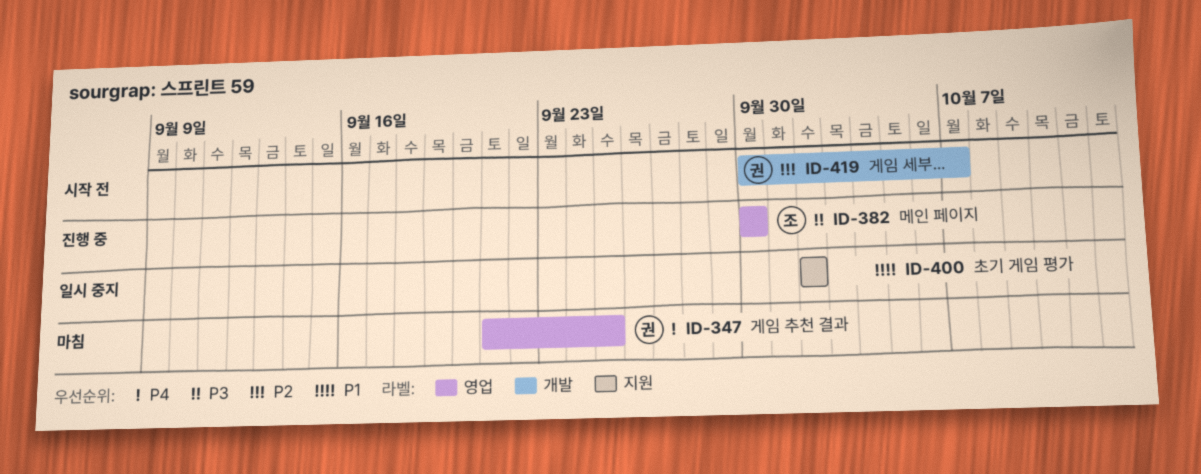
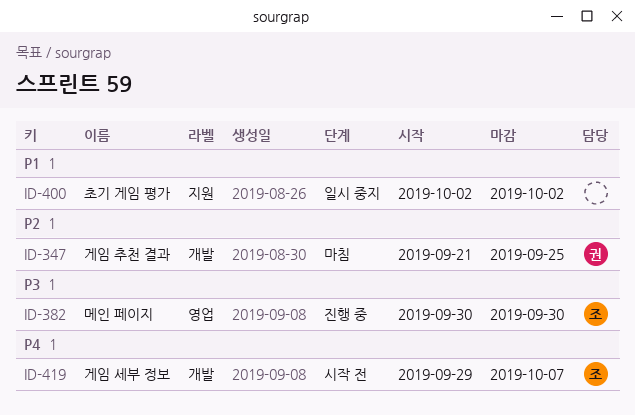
ID-347, priority: P4 -> P2
ID-347, label: 영업 -> 개발
ID-419, owner: 권 -> 조
ID-419, priority: P2 -> P4
ID-419, start: Sep 30 -> Sep 29

